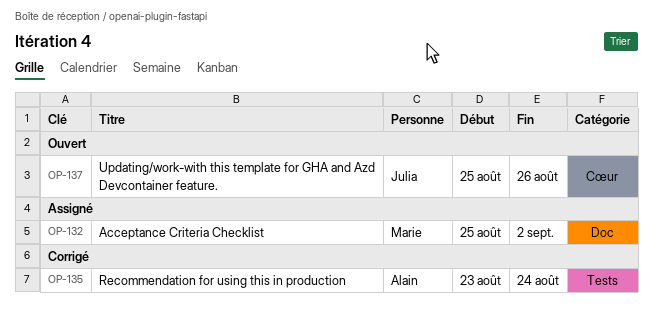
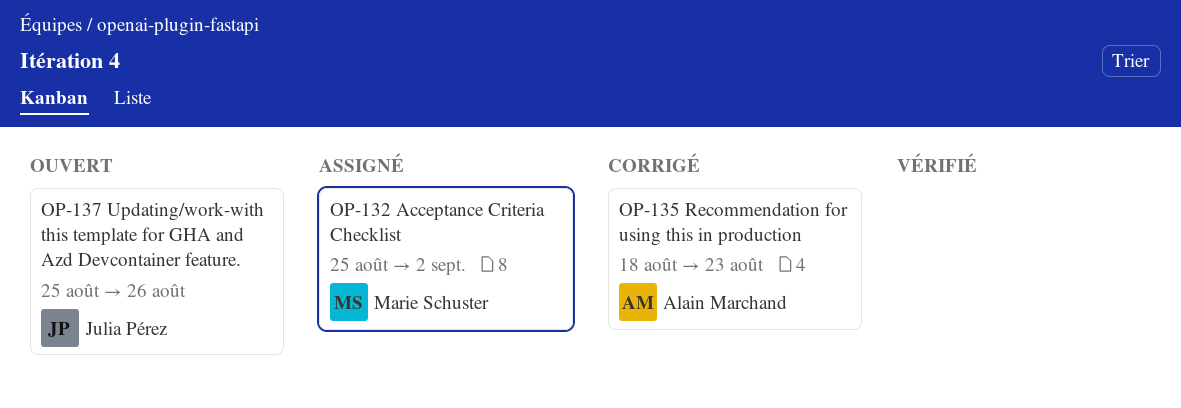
OP-135, start: Aug 23 -> Aug 18
OP-135, due: Aug 24 -> Aug 23

